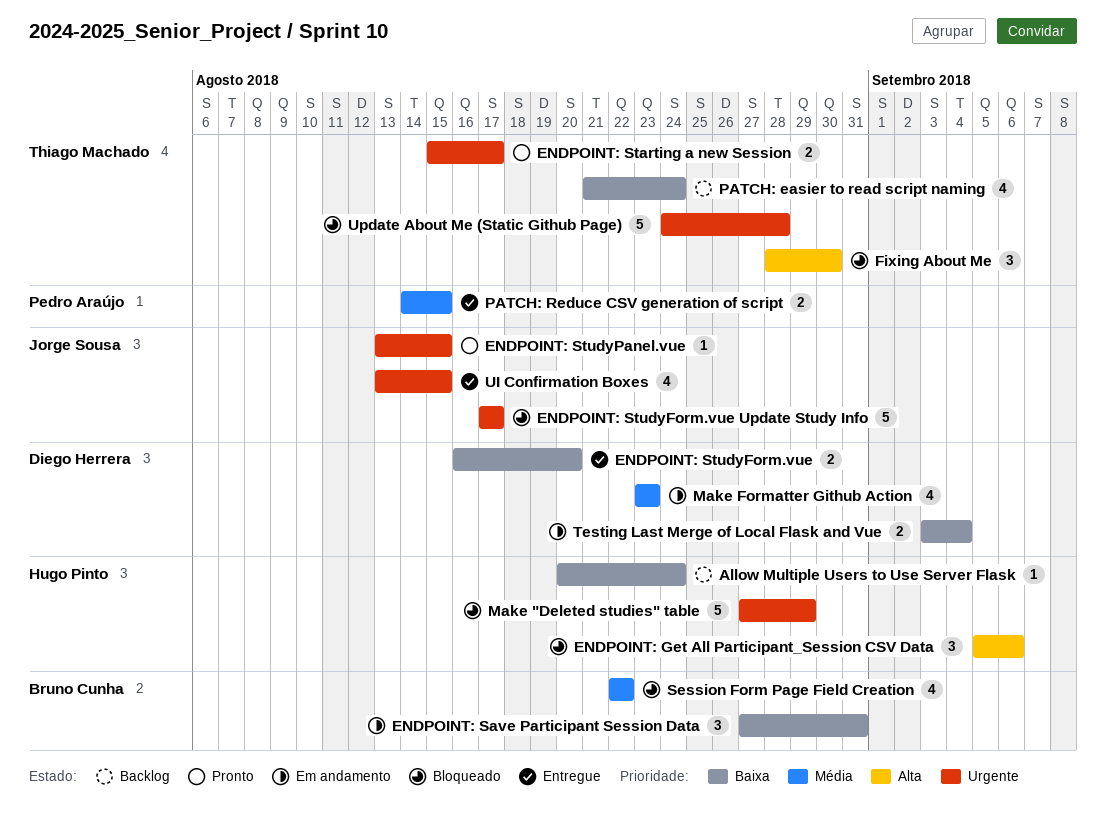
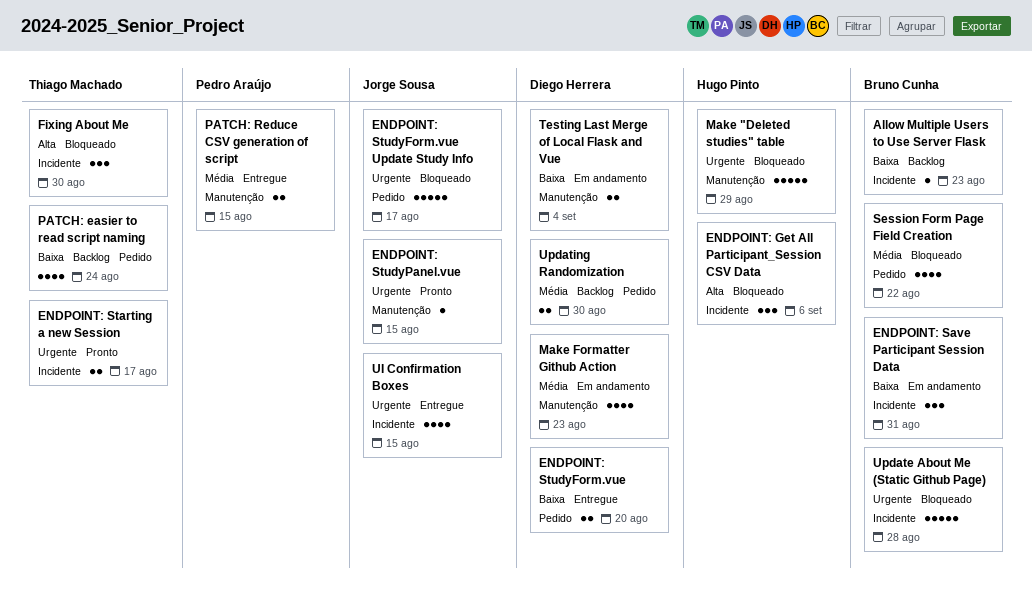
Allow Multiple Users to Use Server Flask, owner: Hugo Pinto -> Bruno Cunha
Allow Multiple Users to Use Server Flask, due: Aug 24 -> Aug 23
Update About Me (Static Github Page), owner: Thiago Machado -> Bruno Cunha
Updating Randomization: none -> present

